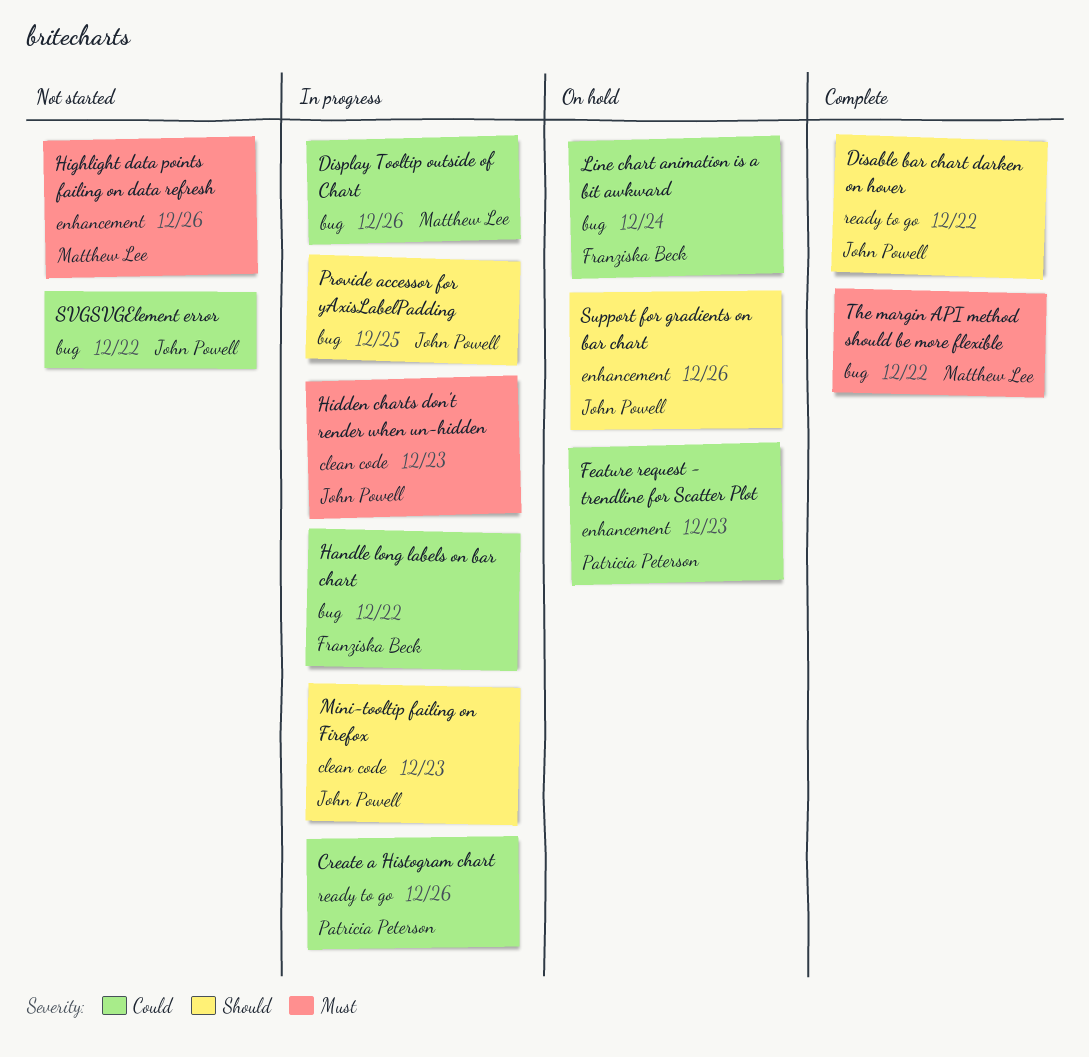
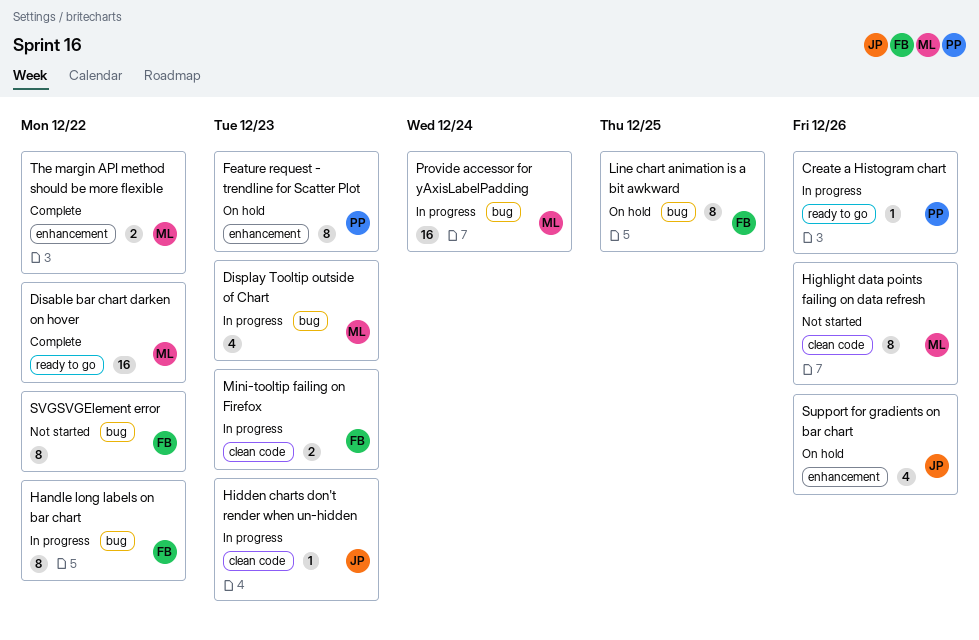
Disable bar chart darken on hover, owner: John Powell -> Matthew Lee
Display Tooltip outside of Chart, due: Dec 26 -> Dec 23
Highlight data points failing on data refresh, label: enhancement -> clean code
Line chart animation is a bit awkward, due: Dec 24 -> Dec 25
Mini-tooltip failing on Firefox, owner: John Powell -> Franziska Beck
Provide accessor for yAxisLabelPadding, owner: John Powell -> Matthew Lee
Provide accessor for yAxisLabelPadding, due: Dec 25 -> Dec 24
SVGSVGElement error, owner: John Powell -> Franziska Beck
The margin API method should be more flexible, label: bug -> enhancement

